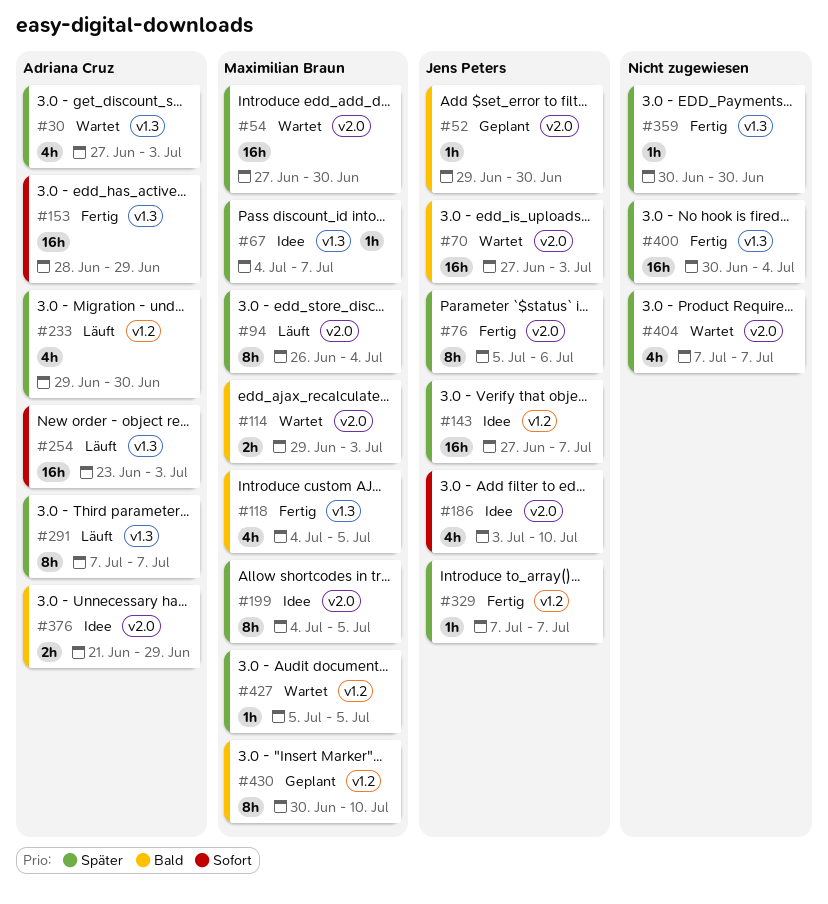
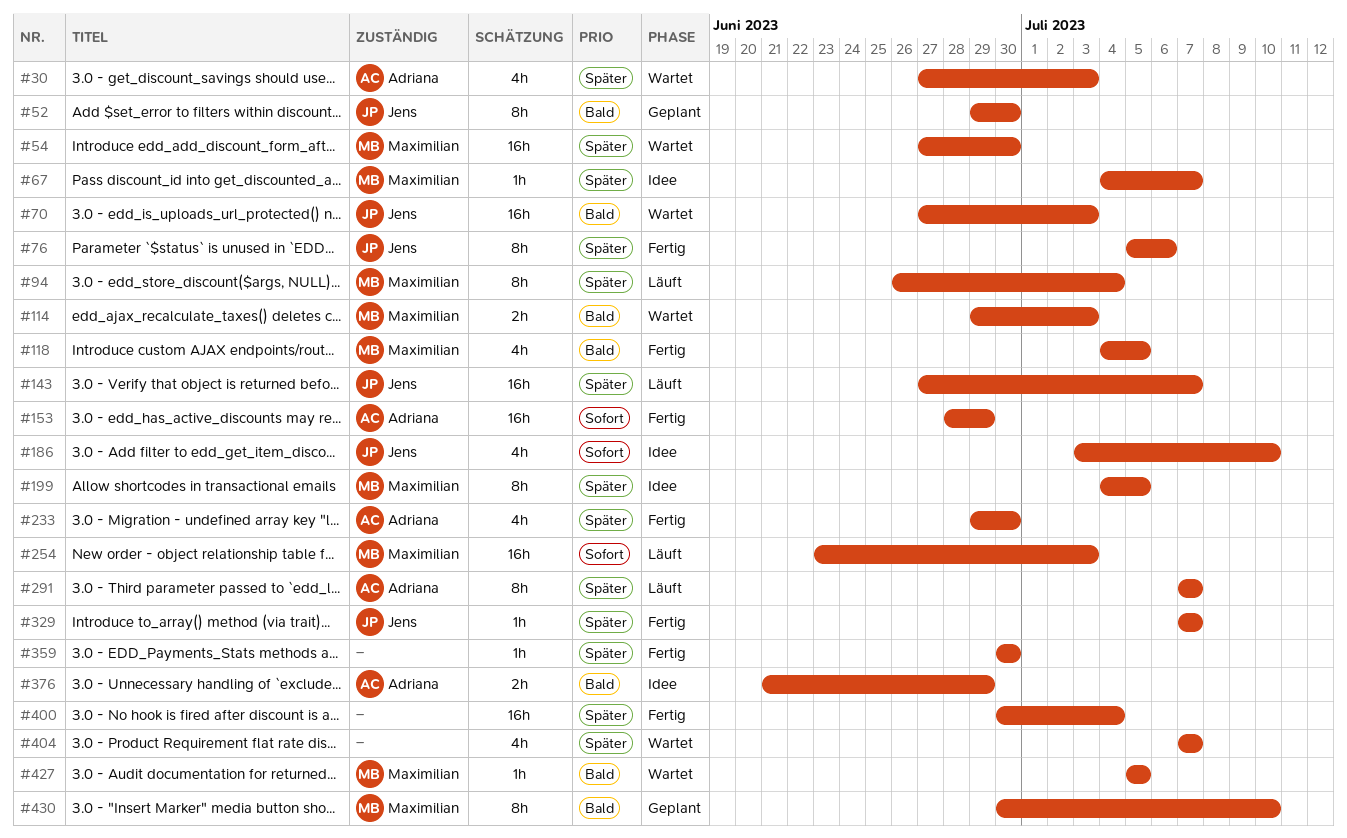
#52, estimate: 1h -> 8h
#143, status: Idee -> Läuft
#233, status: Läuft -> Fertig
#254, owner: Adriana Cruz -> Maximilian Braun
#427, priority: Später -> Bald

